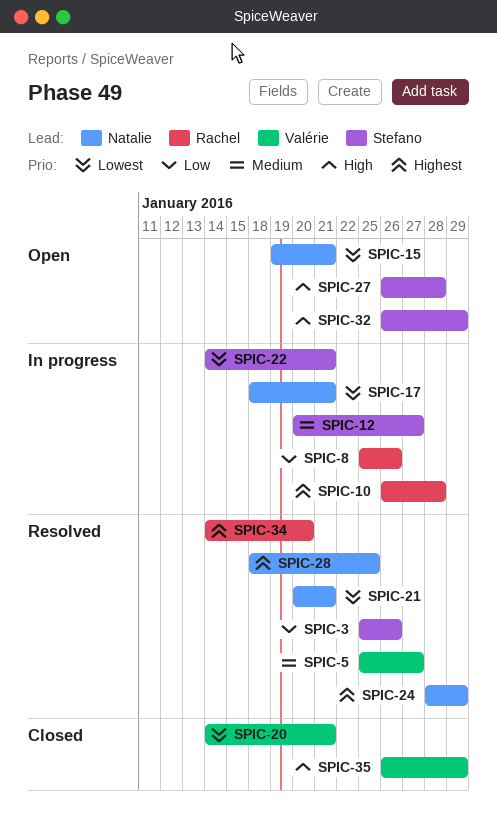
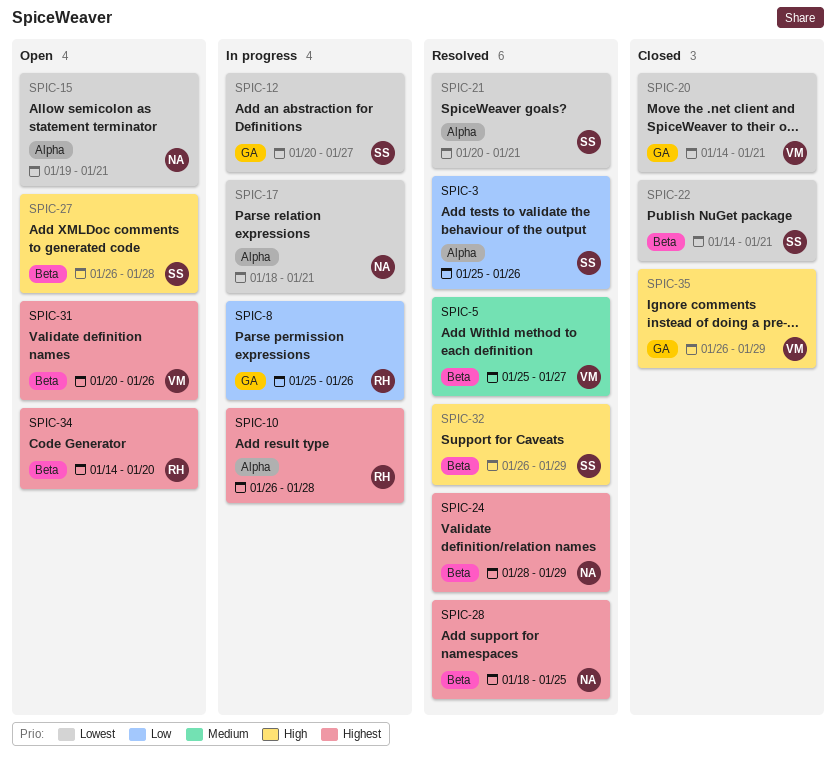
SPIC-12, priority: Medium -> Lowest
SPIC-21, owner: Natalie -> Stefano
SPIC-22, status: In progress -> Closed
SPIC-31: none -> present
SPIC-32, status: Open -> Resolved
SPIC-34, status: Resolved -> Open

